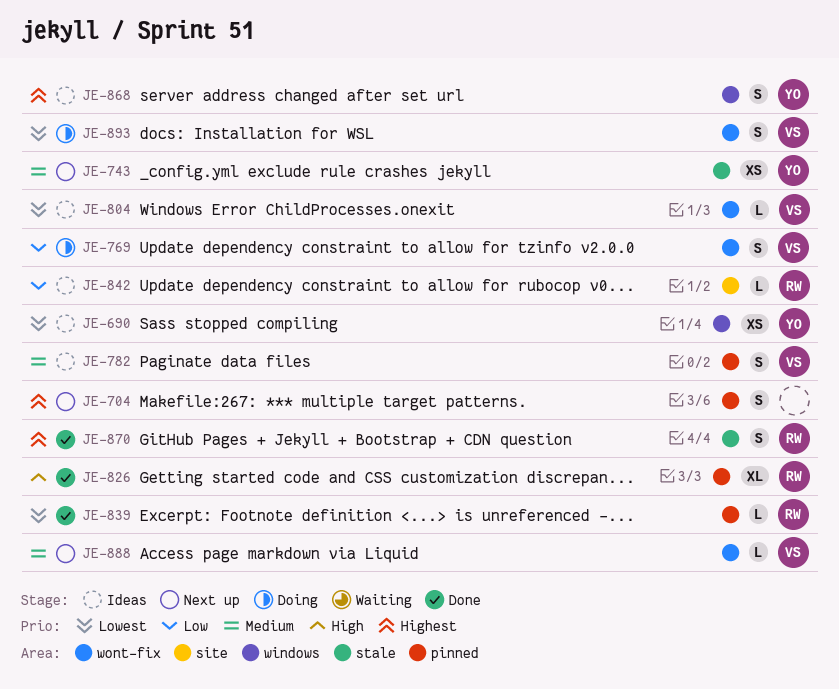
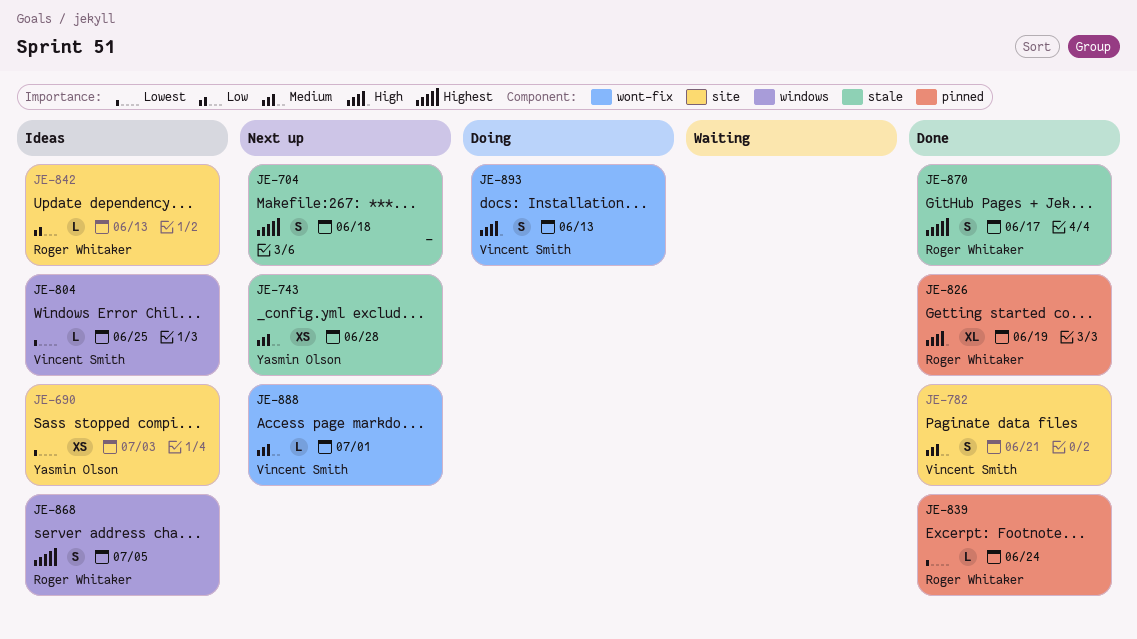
JE-690, label: windows -> site
JE-704, label: pinned -> stale
JE-769: present -> none
JE-782, status: Ideas -> Done
JE-782, label: pinned -> site
JE-804, label: wont-fix -> windows
JE-868, owner: Yasmin Olson -> Roger Whitaker
JE-893, priority: Lowest -> High

